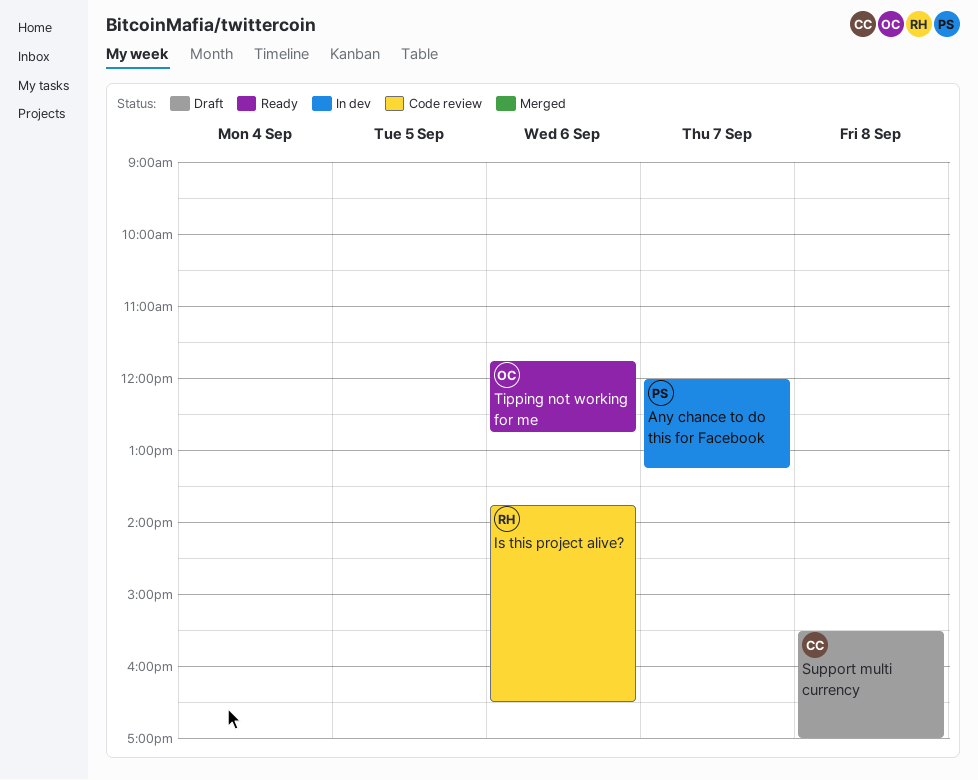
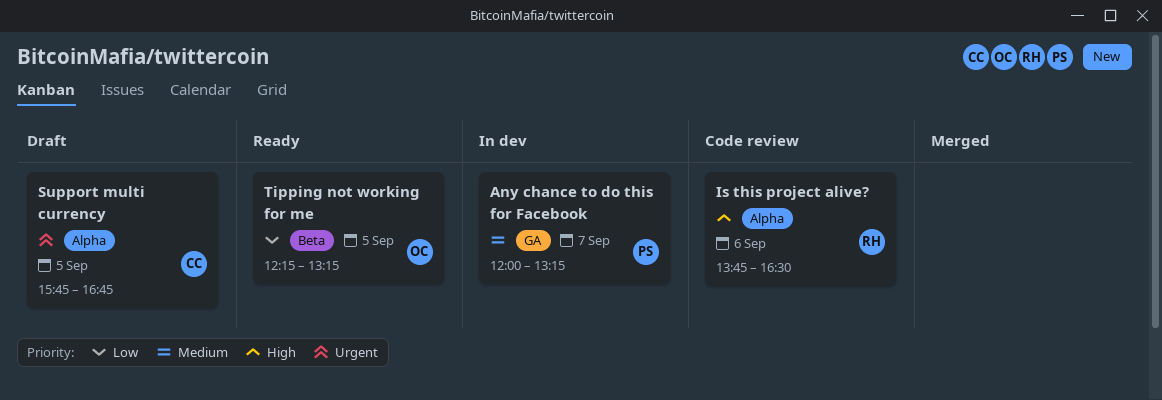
Support multi currency, day: Sep 8 -> Sep 5
Support multi currency, begins: 15:30 -> 15:45
Support multi currency, ends: 17:00 -> 16:45
Tipping not working for me, day: Sep 6 -> Sep 5
Tipping not working for me, begins: 11:45 -> 12:15
Tipping not working for me, ends: 12:45 -> 13:15

